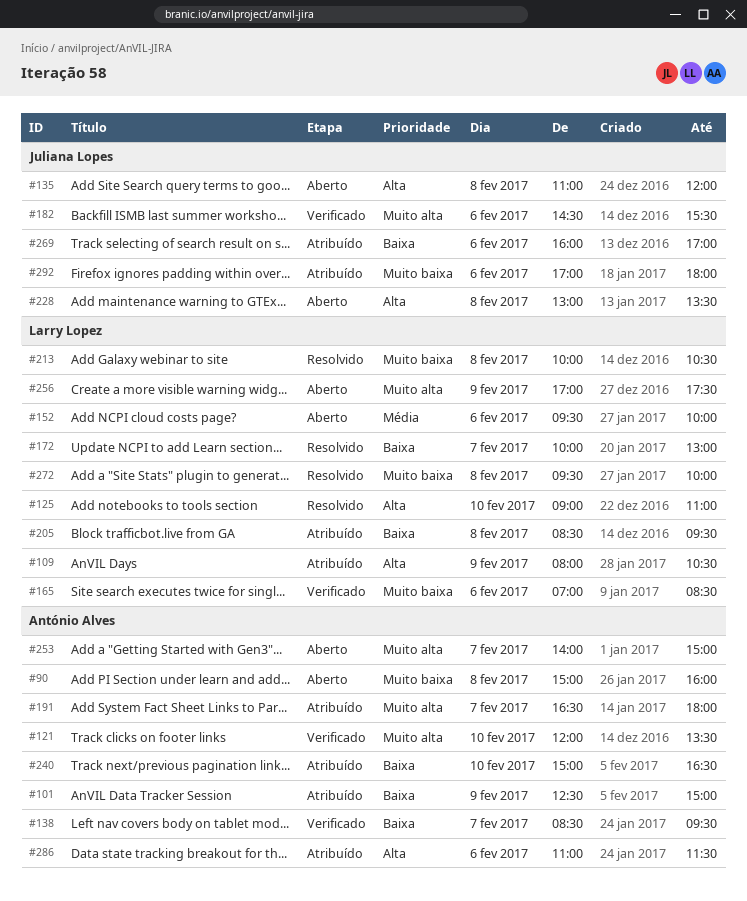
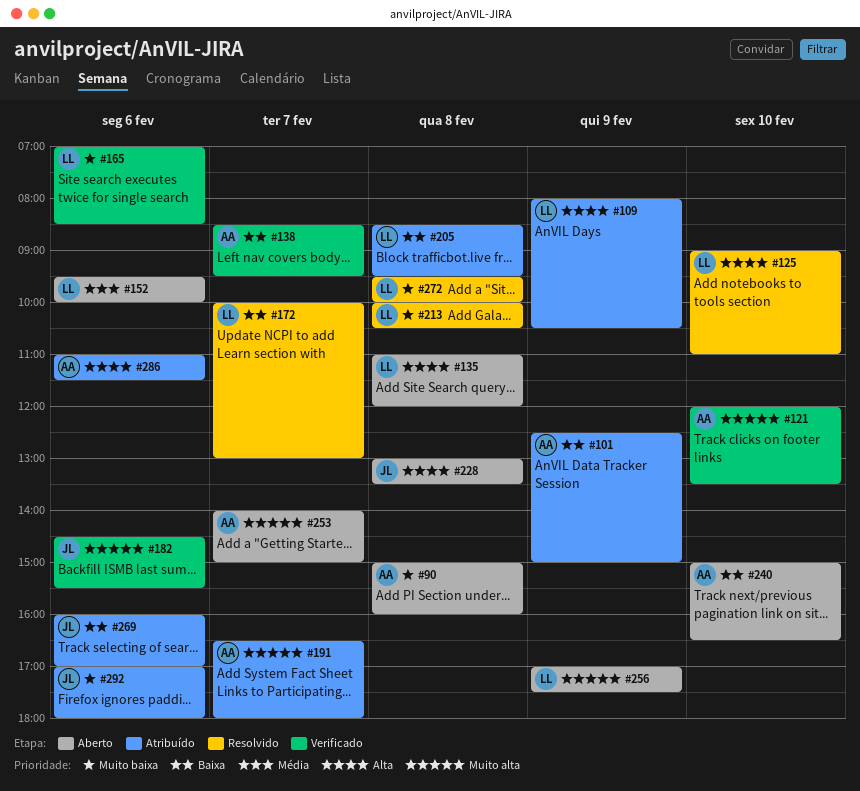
#135, owner: Juliana Lopes -> Larry Lopez
#240, status: Atribuído -> Aberto

